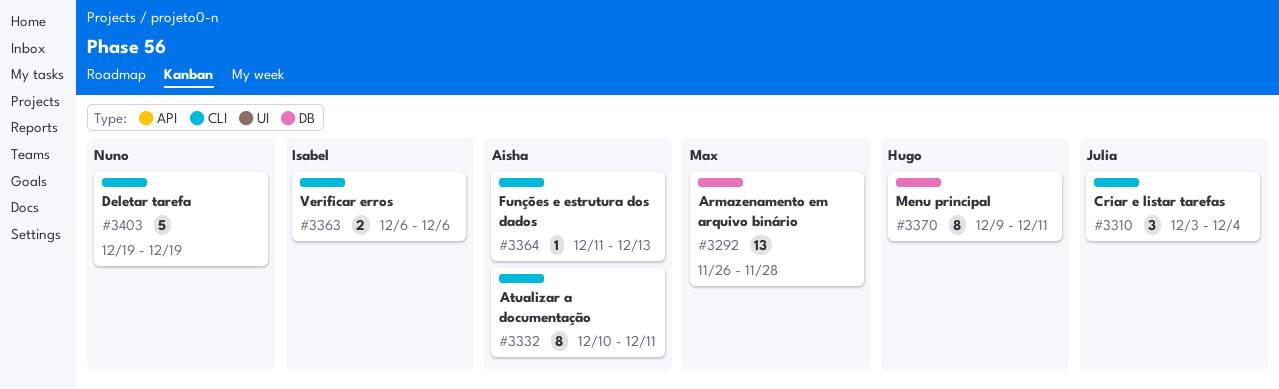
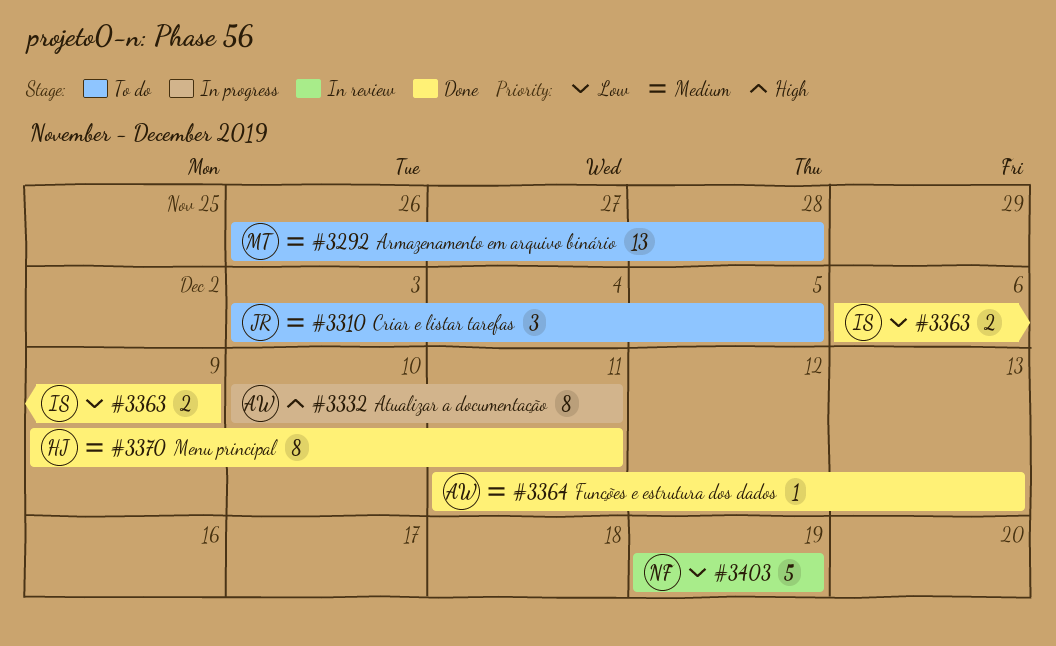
#3310, due: Dec 4 -> Dec 5
#3363, due: Dec 6 -> Dec 9

